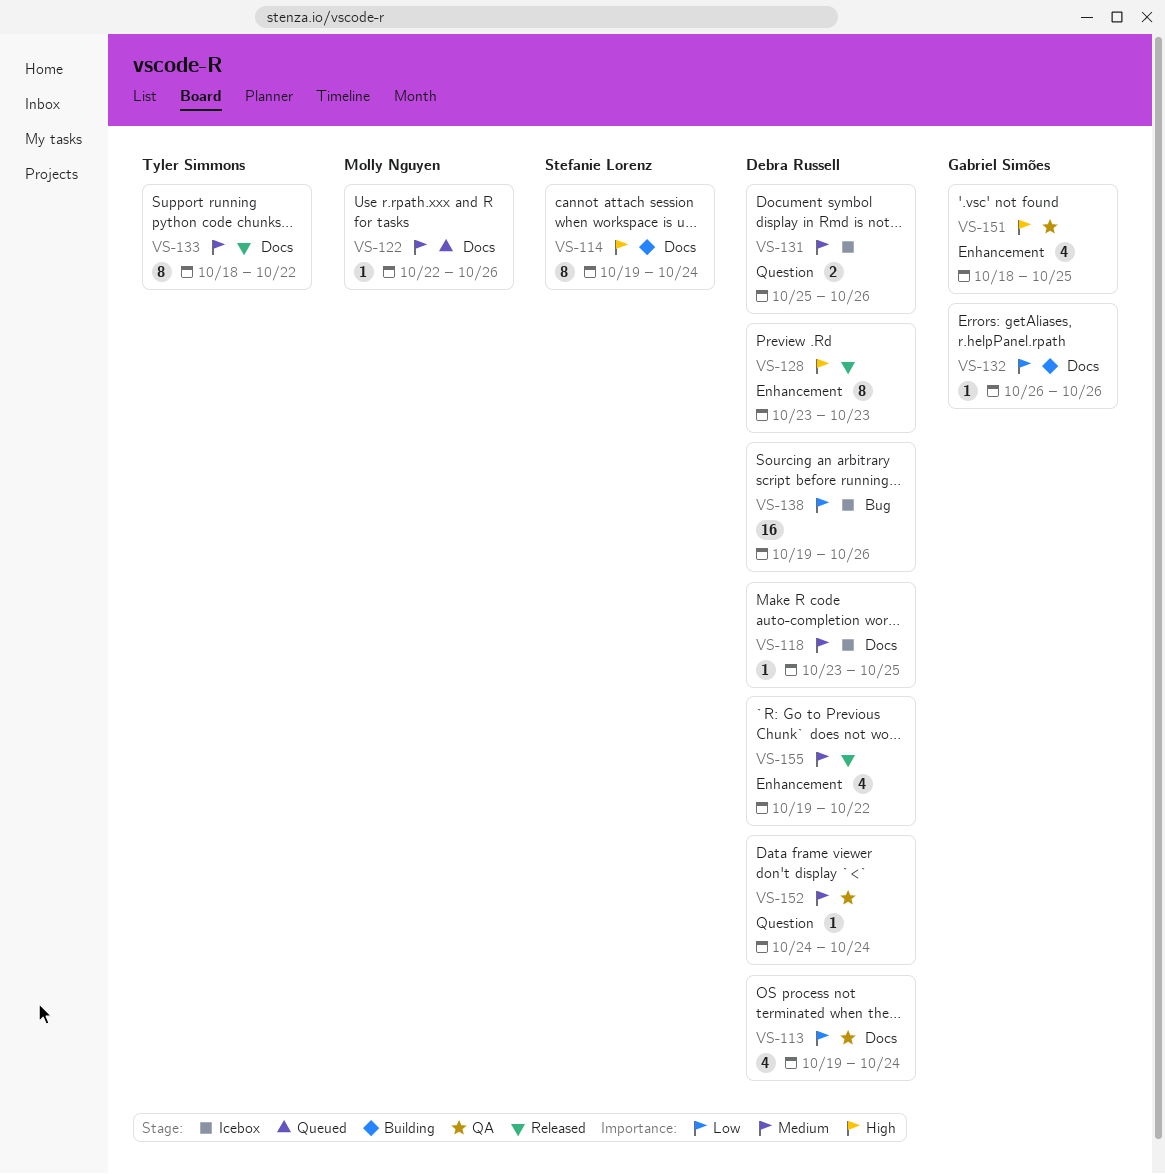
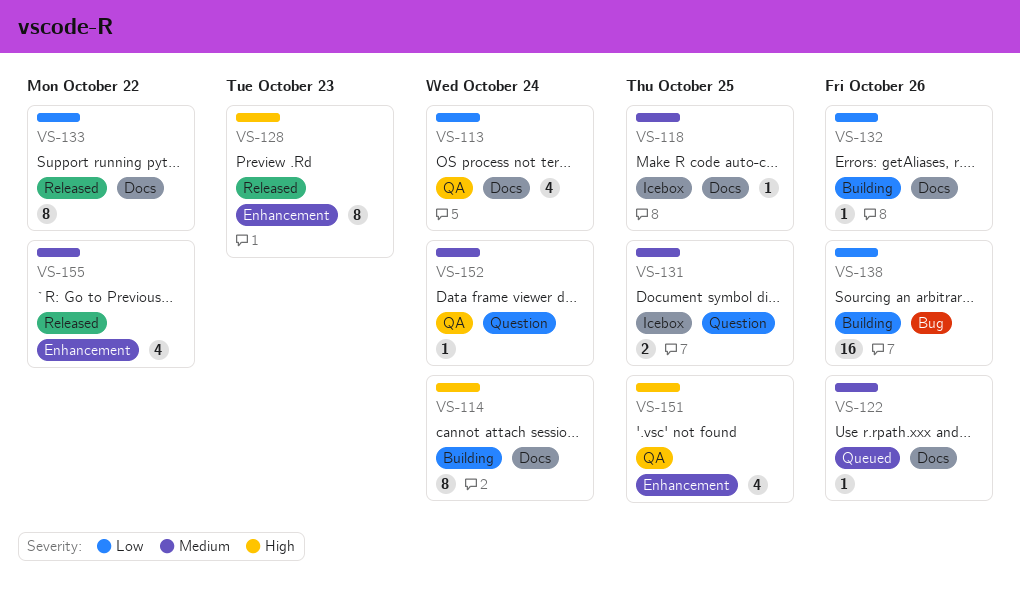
VS-131, due: Oct 26 -> Oct 25
VS-133, priority: Medium -> Low
VS-138, status: Icebox -> Building

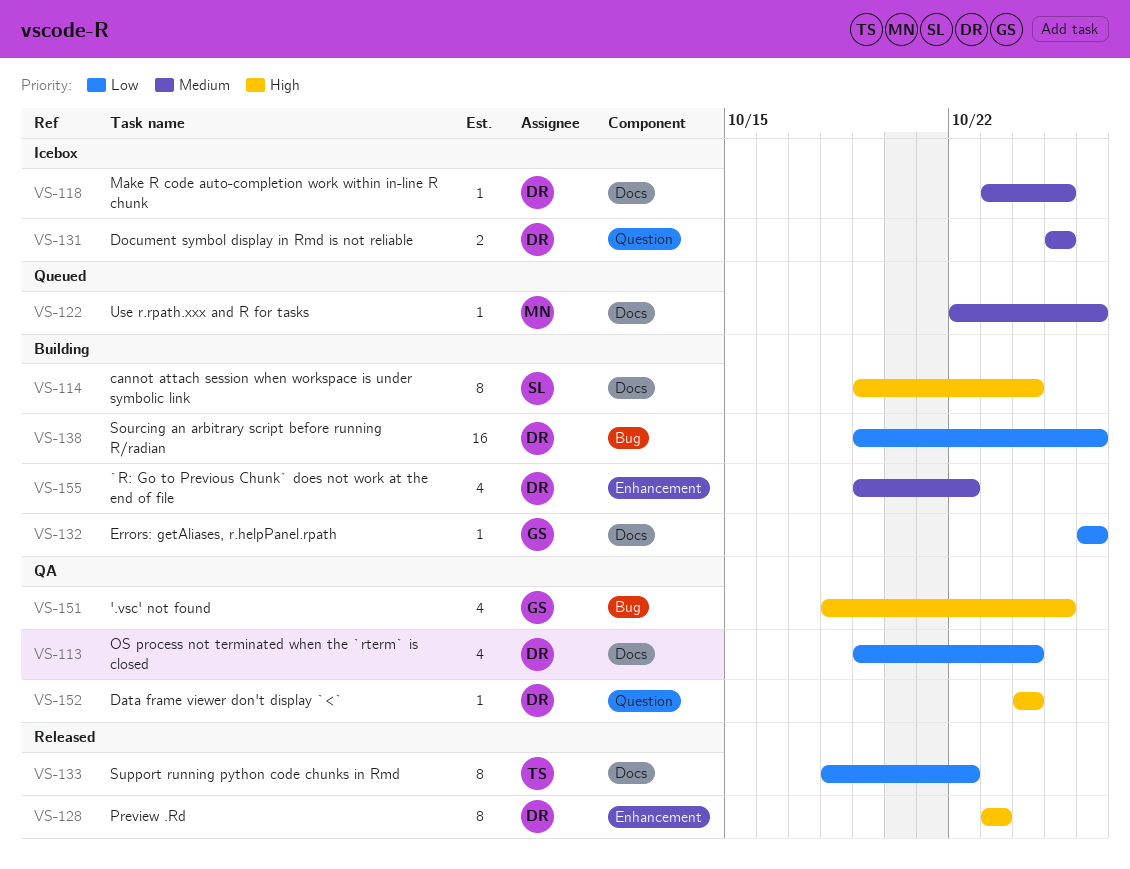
VS-151, label: Enhancement -> Bug
VS-152, priority: Medium -> High
VS-155, status: Released -> Building

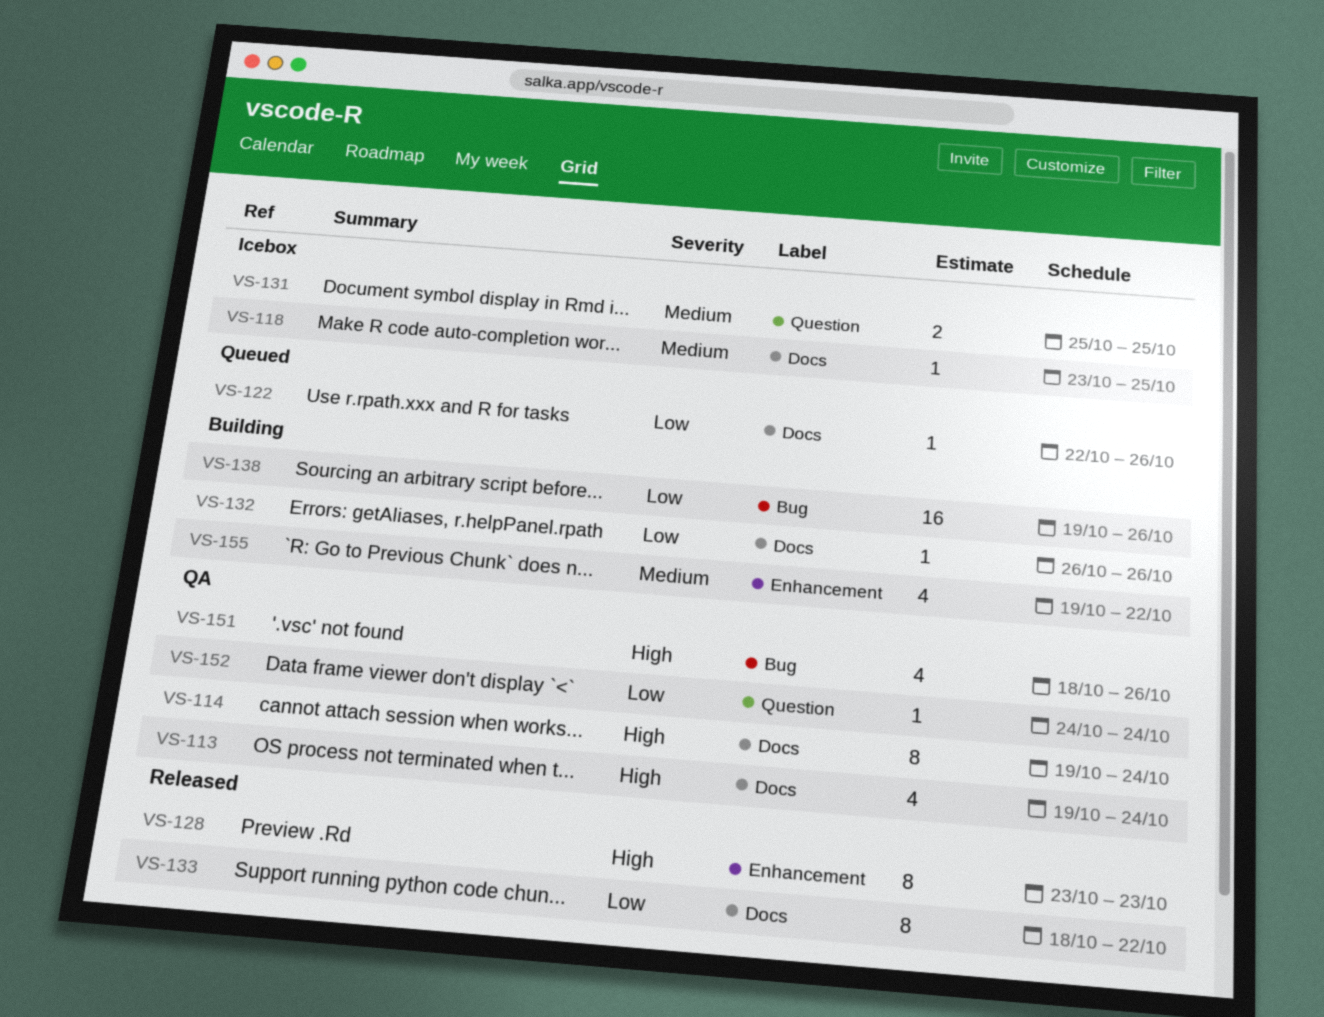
VS-113, priority: Low -> High
VS-114, status: Building -> QA
VS-122, priority: Medium -> Low
VS-151, due: Oct 25 -> Oct 26
VS-152, priority: High -> Low

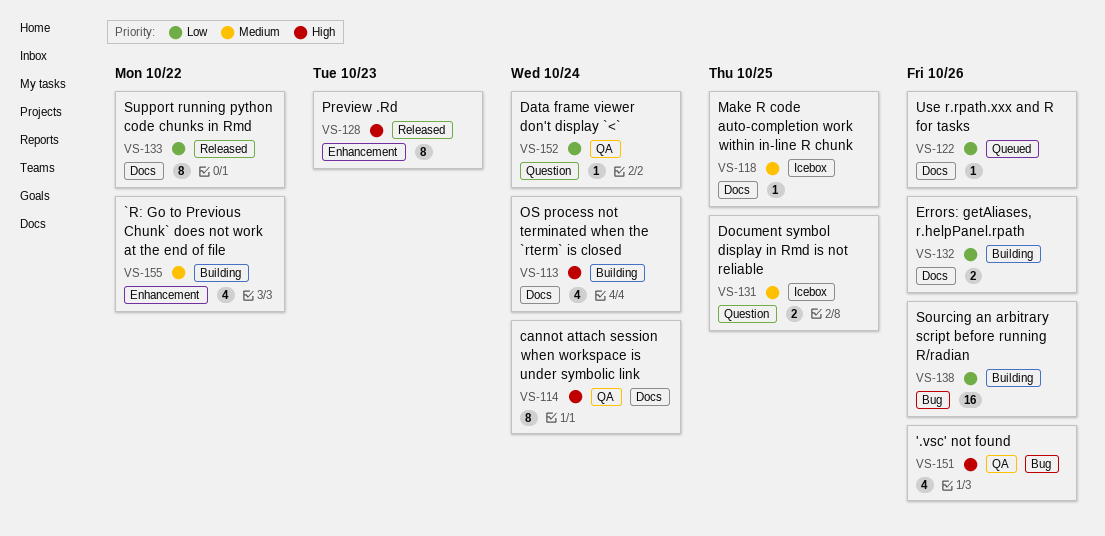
VS-113, status: QA -> Building
VS-132, estimate: 1 -> 2

